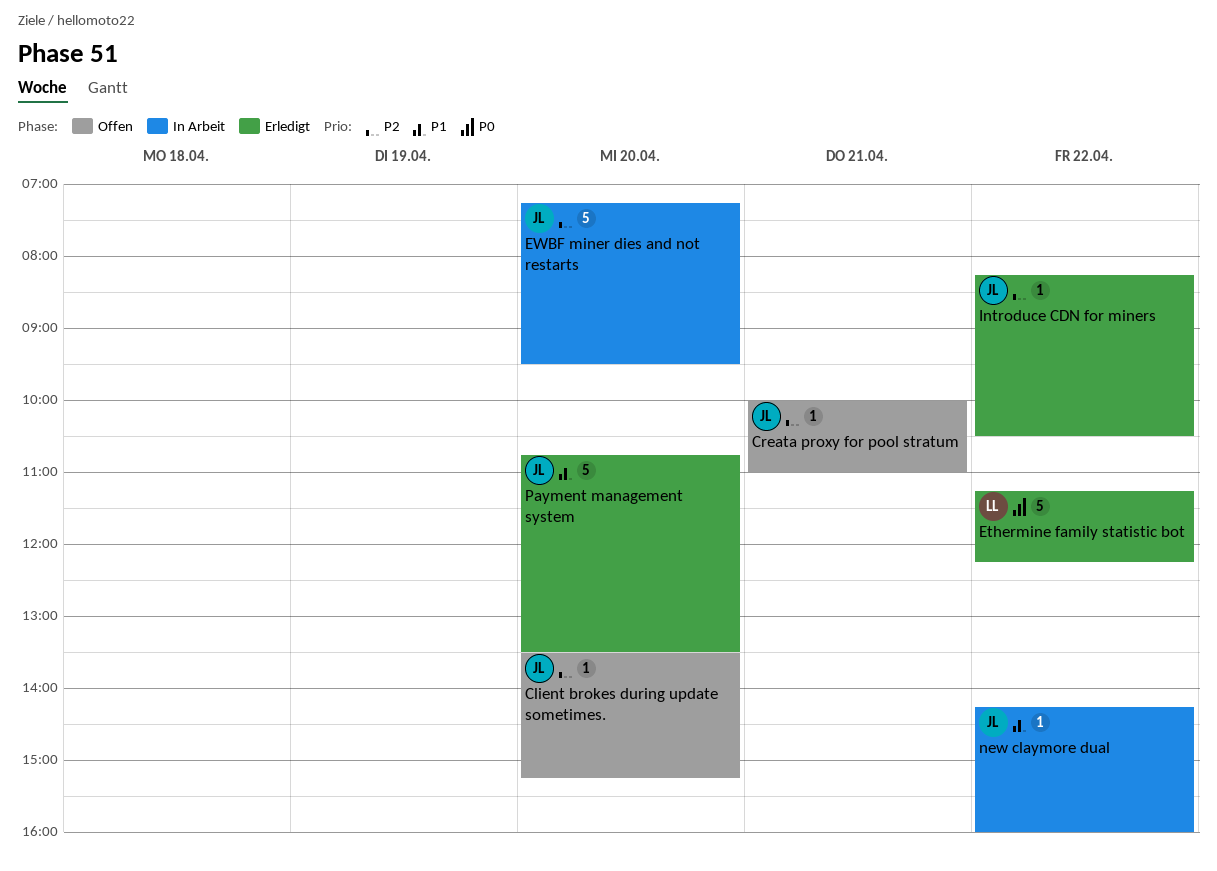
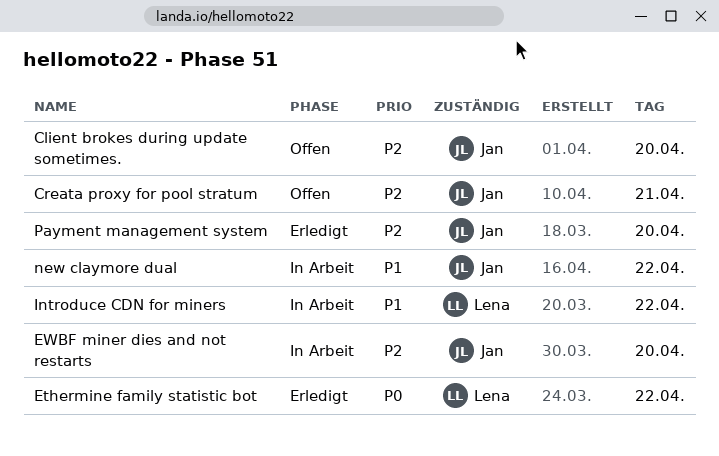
Introduce CDN for miners, status: Erledigt -> In Arbeit
Introduce CDN for miners, owner: Jan -> Lena
Introduce CDN for miners, priority: P2 -> P1
Payment management system, priority: P1 -> P2

